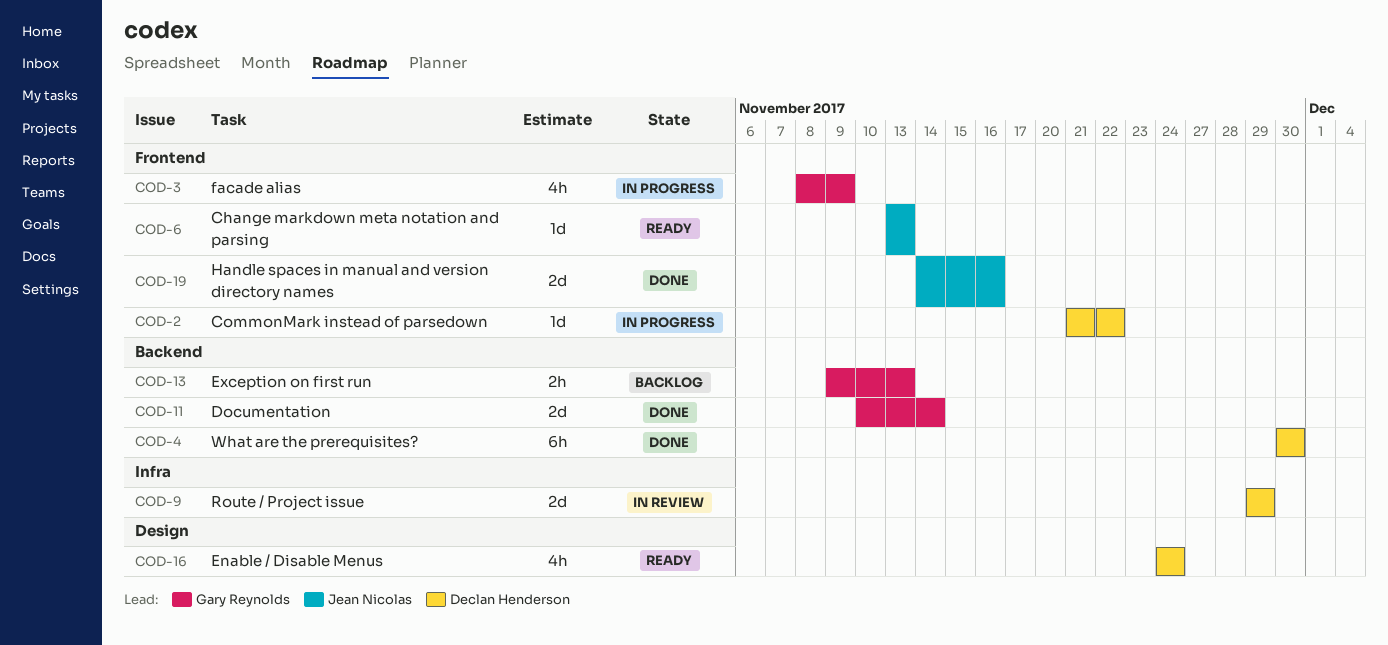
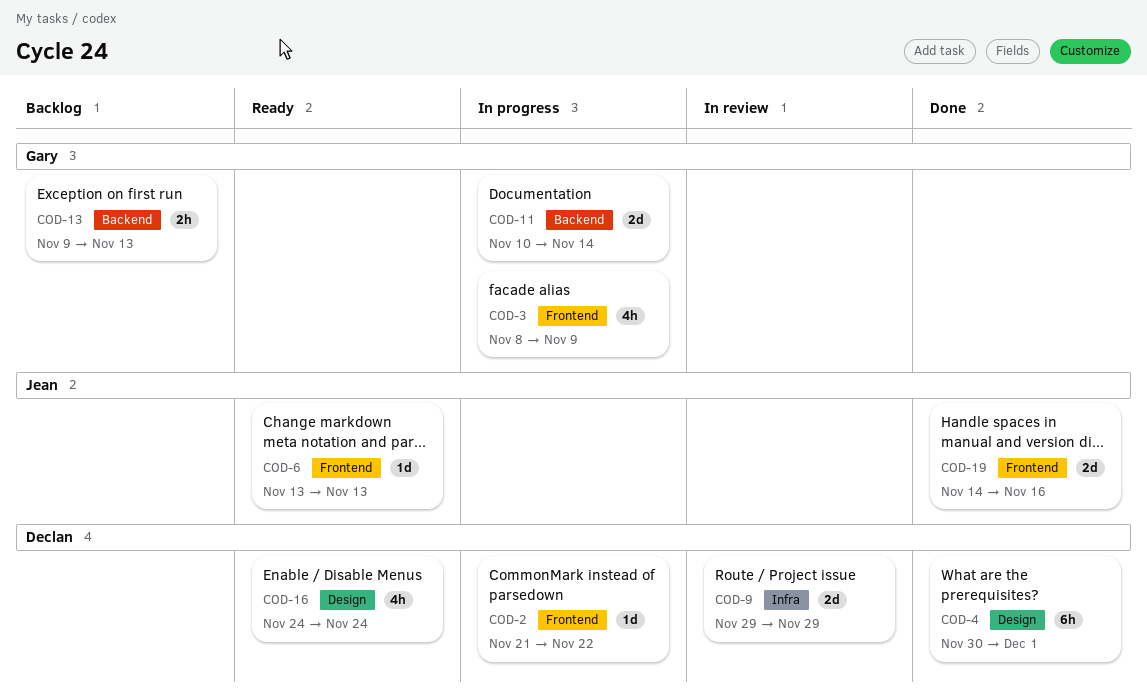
COD-4, label: Backend -> Design
COD-4, due: Nov 30 -> Dec 1
COD-11, status: Done -> In progress

